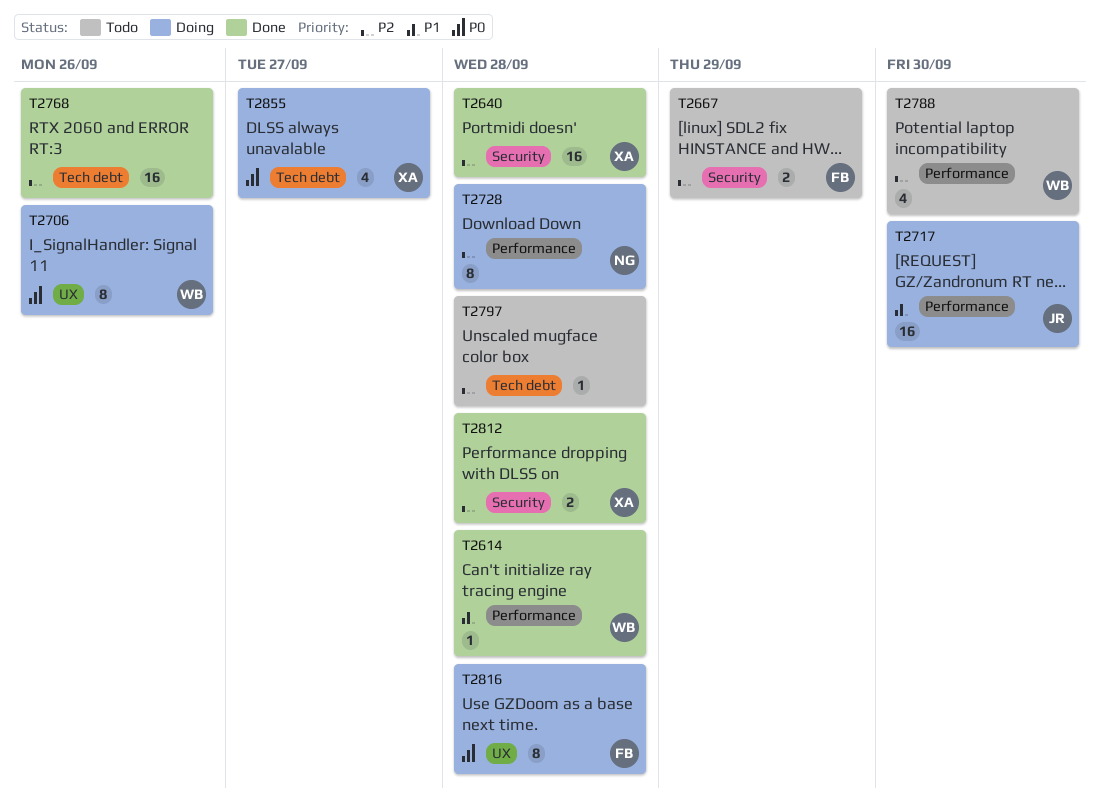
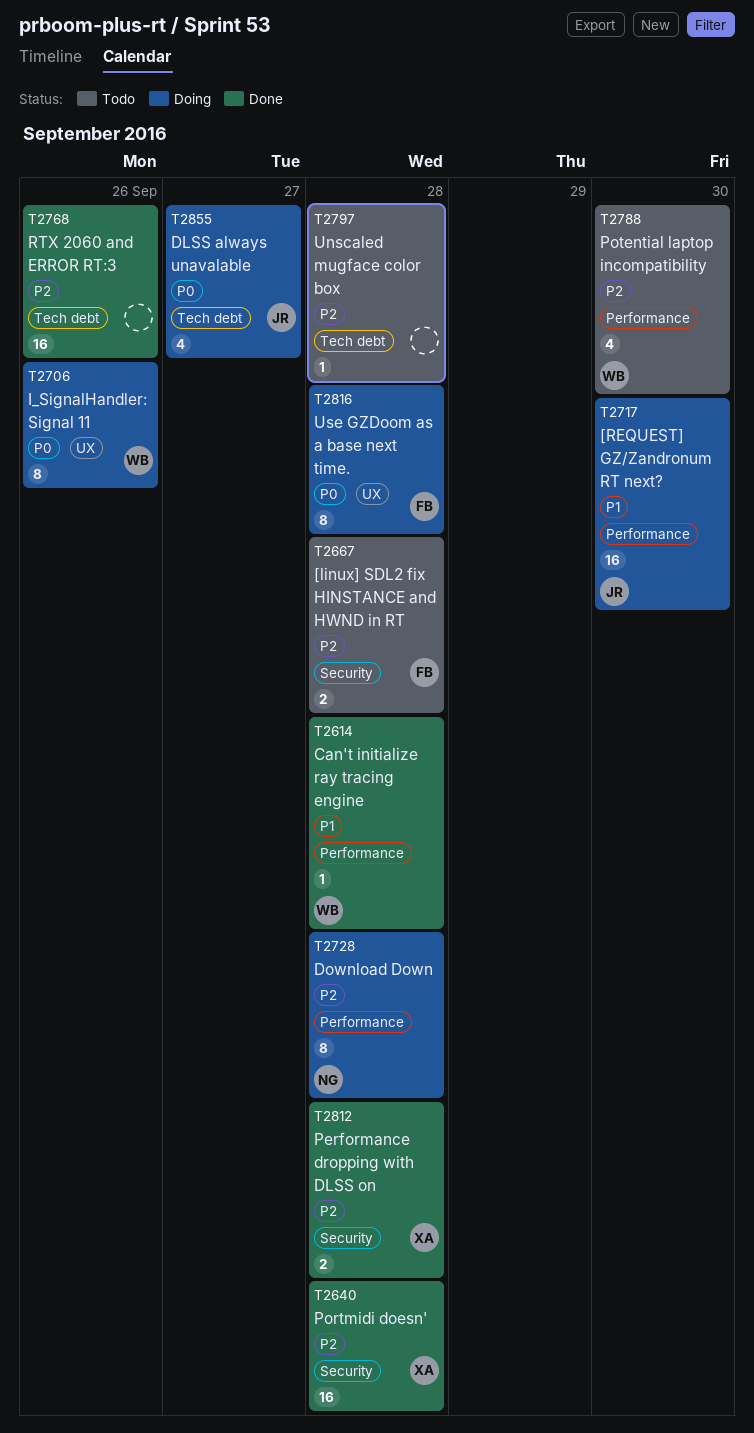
T2667, due: Sep 29 -> Sep 28
T2855, owner: XA -> JR

